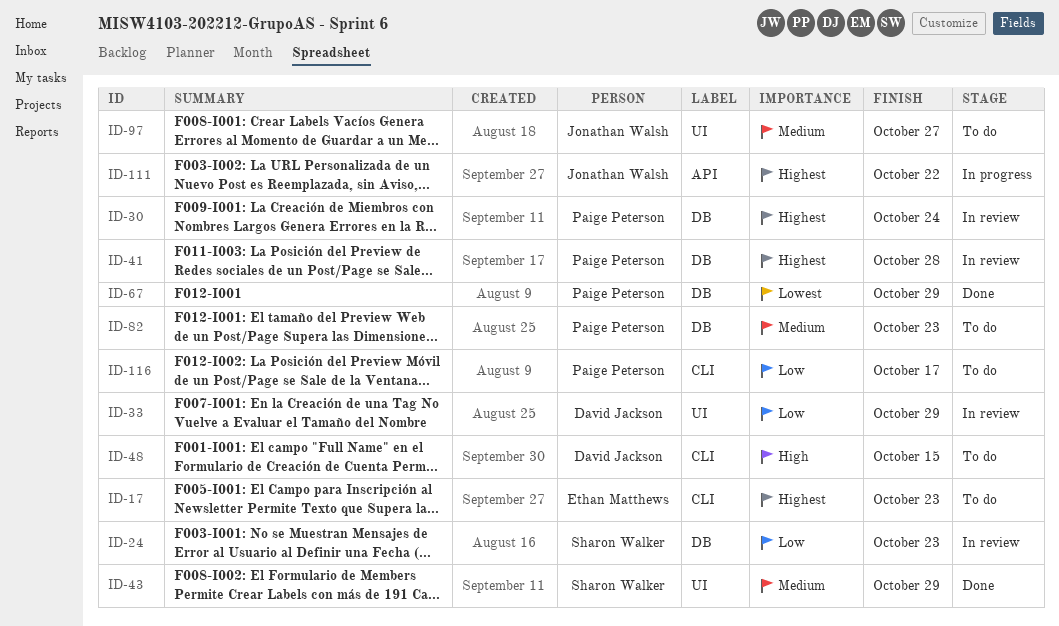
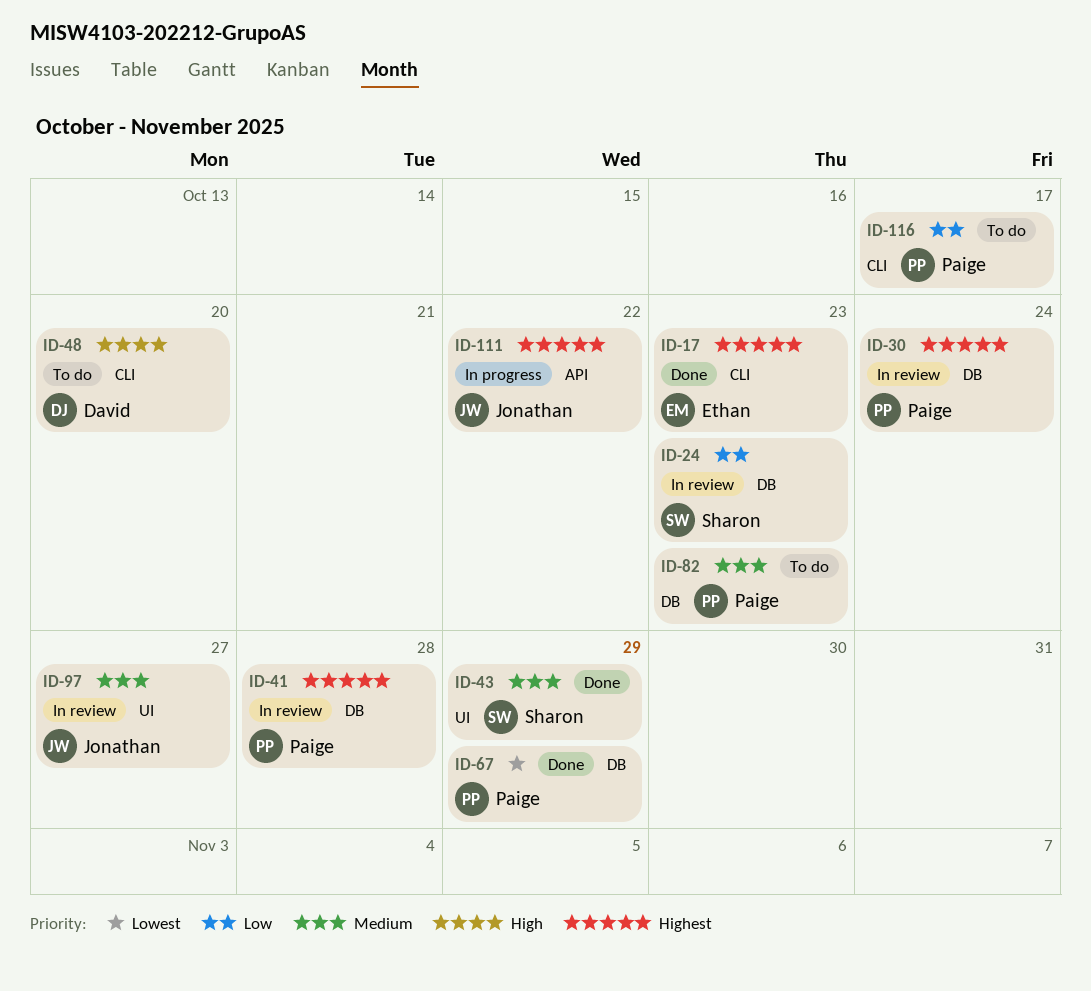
ID-17, status: To do -> Done
ID-33: present -> none
ID-48, due: Oct 15 -> Oct 20
ID-97, status: To do -> In review

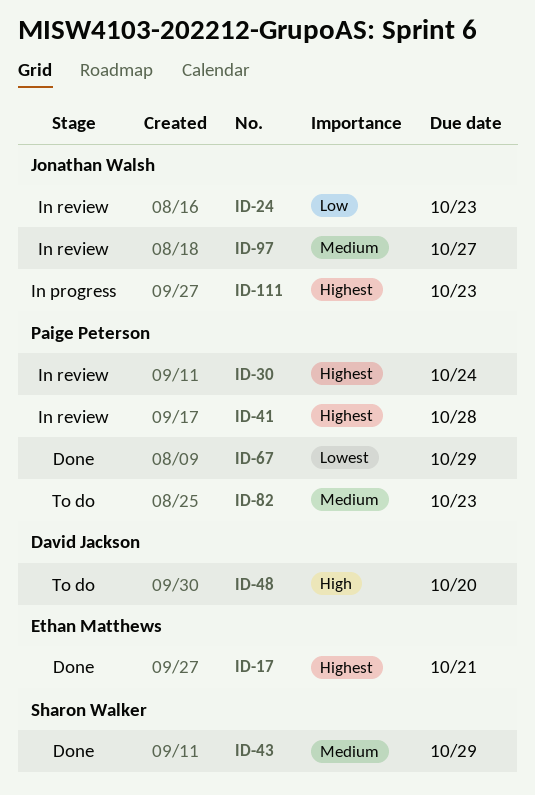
ID-17, due: Oct 23 -> Oct 21
ID-24, owner: Sharon Walker -> Jonathan Walsh
ID-111, due: Oct 22 -> Oct 23
ID-116: present -> none

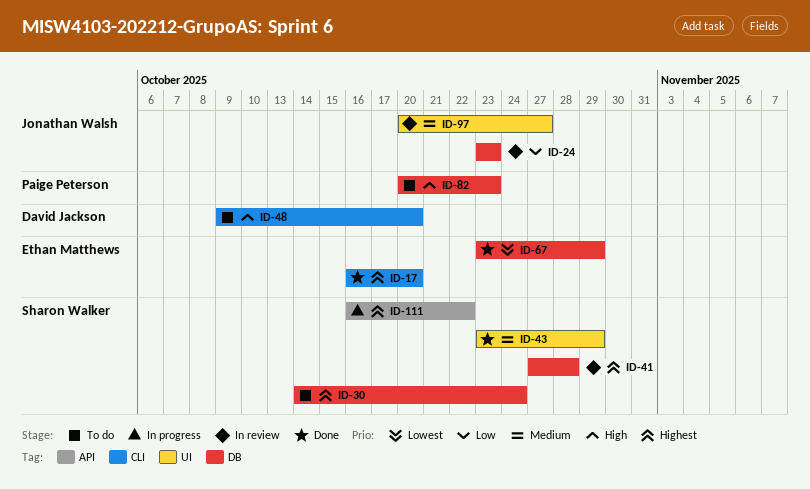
ID-17, due: Oct 21 -> Oct 20
ID-30, status: In review -> To do
ID-30, owner: Paige Peterson -> Sharon Walker
ID-41, owner: Paige Peterson -> Sharon Walker
ID-67, owner: Paige Peterson -> Ethan Matthews
ID-82, priority: Medium -> High
ID-111, owner: Jonathan Walsh -> Sharon Walker
ID-111, due: Oct 23 -> Oct 22

